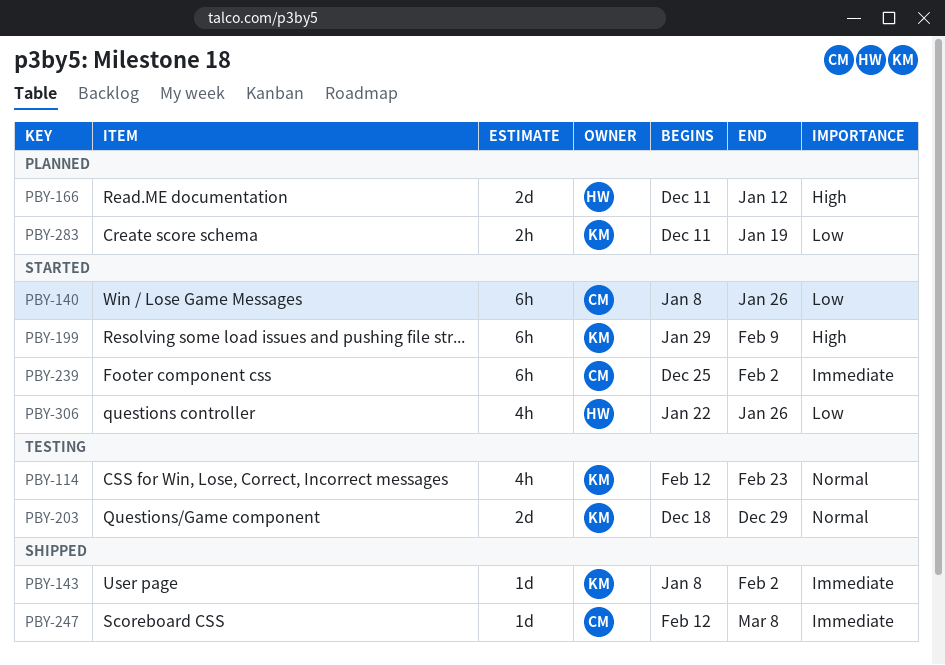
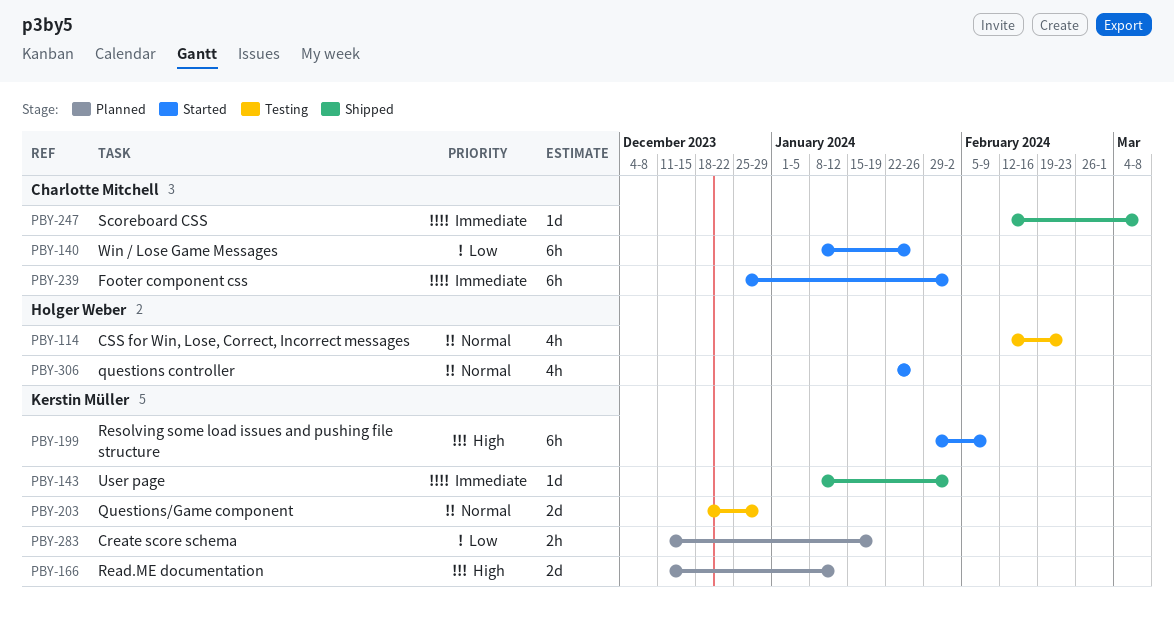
PBY-114, owner: Kerstin Müller -> Holger Weber
PBY-166, owner: Holger Weber -> Kerstin Müller
PBY-306, priority: Low -> Normal

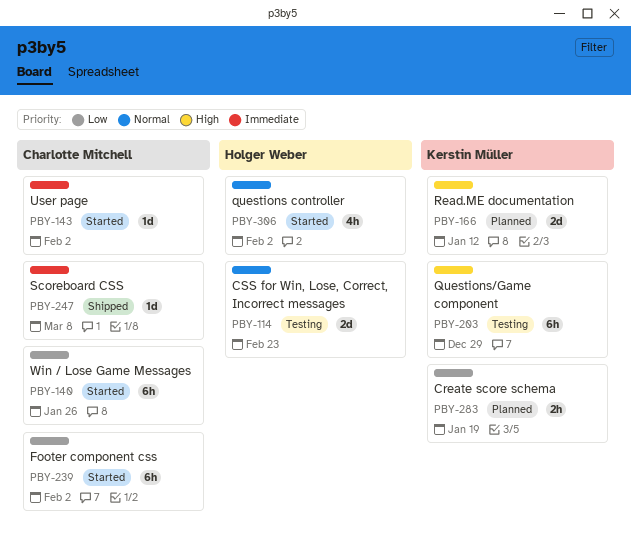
PBY-114, estimate: 4h -> 2d
PBY-143, status: Shipped -> Started
PBY-143, owner: Kerstin Müller -> Charlotte Mitchell
PBY-199: present -> none
PBY-203, priority: Normal -> High
PBY-203, estimate: 2d -> 6h
PBY-239, priority: Immediate -> Low
PBY-306, due: Jan 26 -> Feb 2

